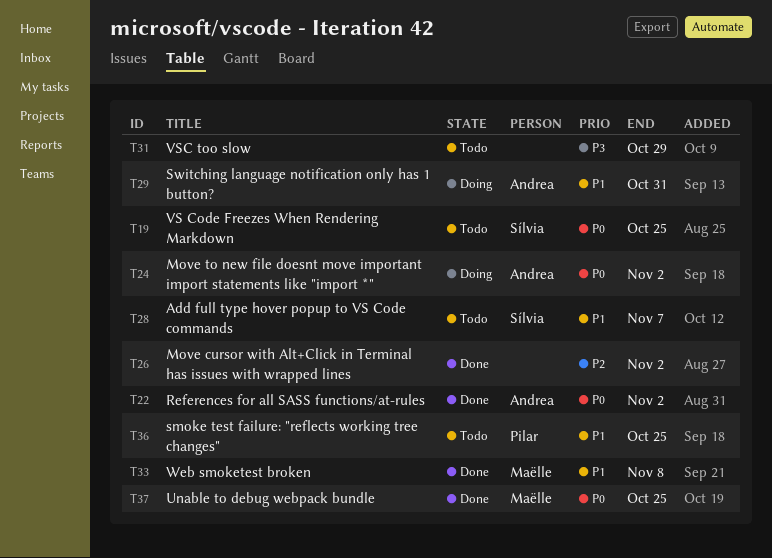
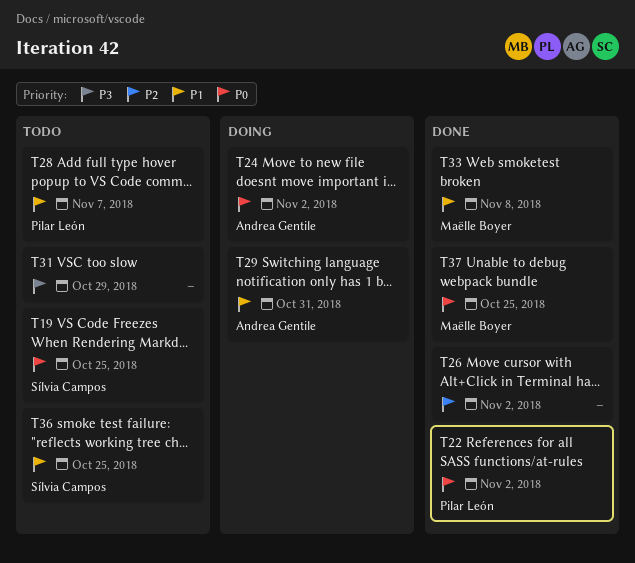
T22, owner: Andrea Gentile -> Pilar León
T28, owner: Sílvia Campos -> Pilar León
T36, owner: Pilar León -> Sílvia Campos

